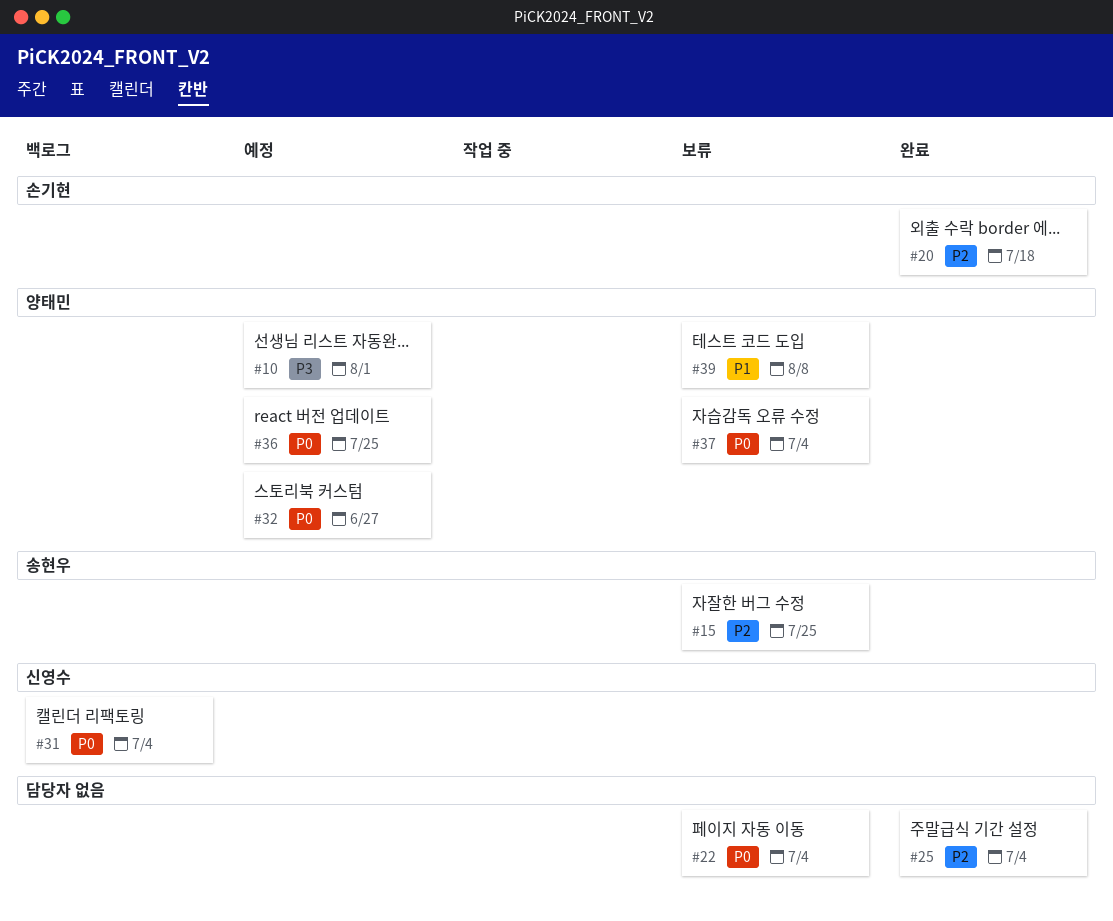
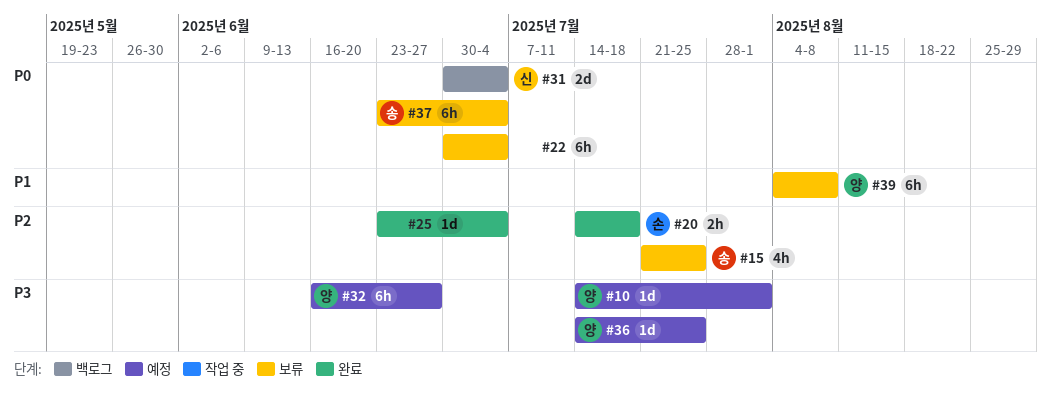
#32, priority: P0 -> P3
#36, priority: P0 -> P3
#37, owner: 양태민 -> 송현우

